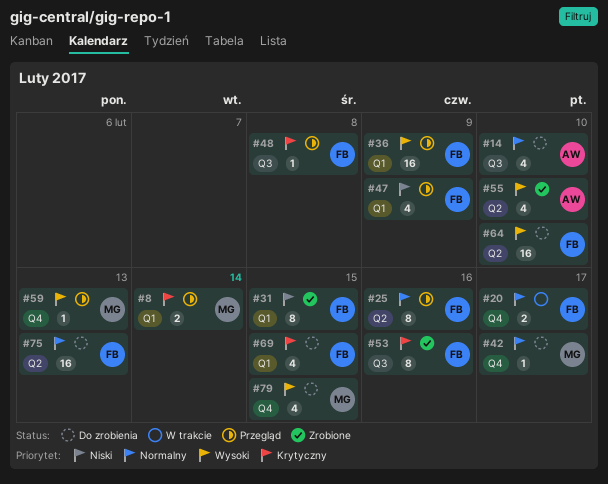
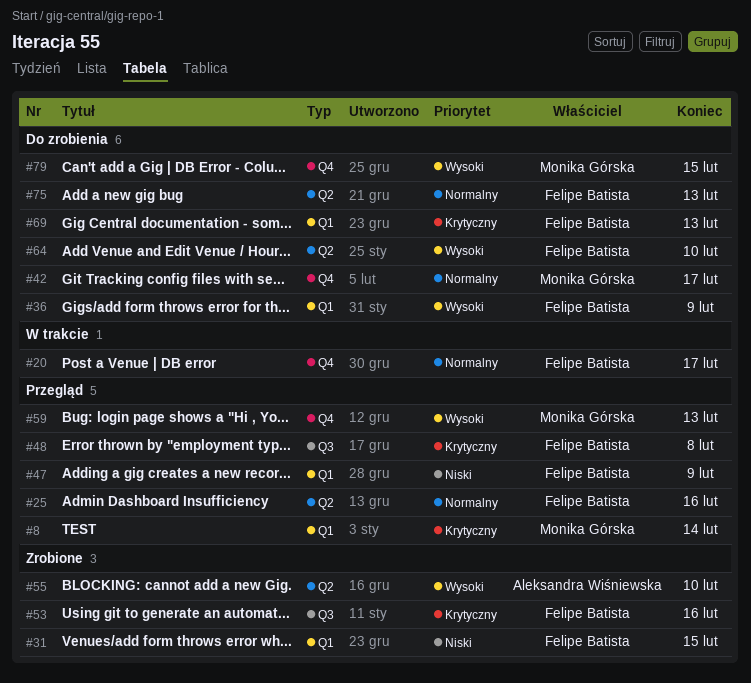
#14: present -> none
#36, status: Przegląd -> Do zrobienia
#69, due: Feb 15 -> Feb 13

